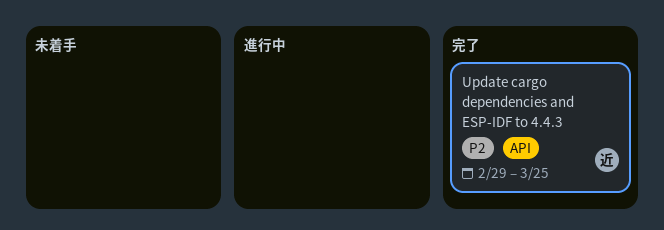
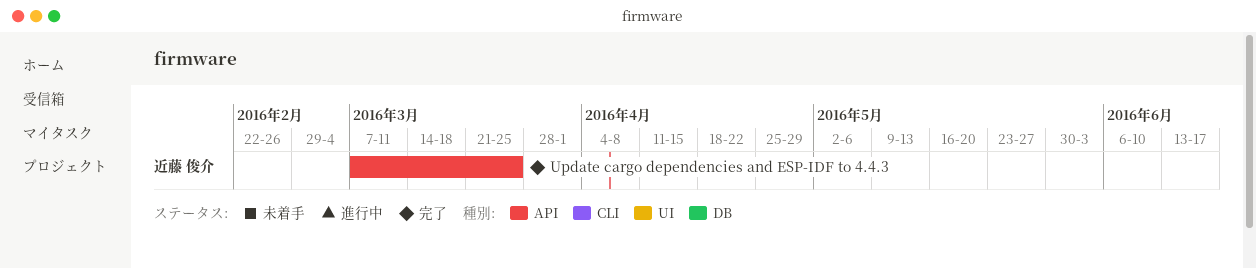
Update cargo dependencies and ESP-IDF to 4.4.3, start: Feb 29 -> Mar 7

